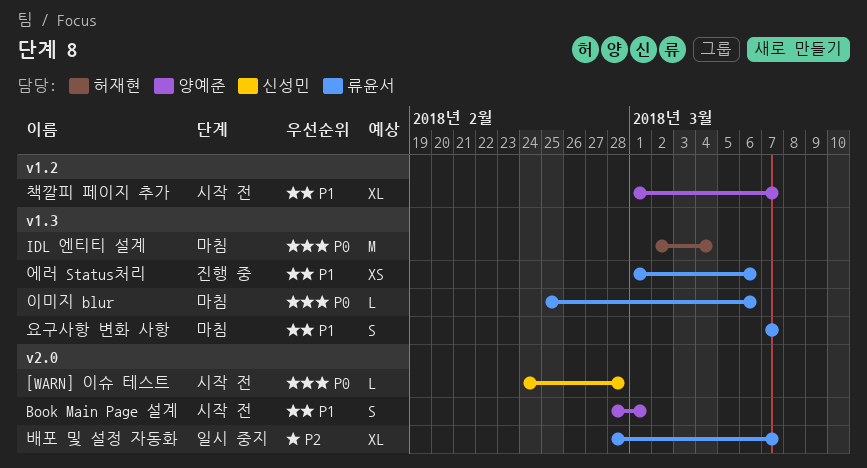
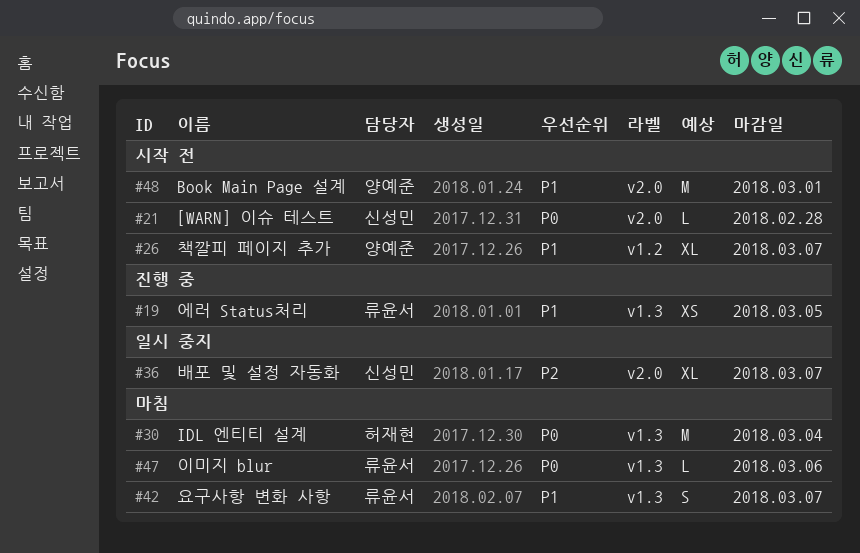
Book Main Page 설계, estimate: S -> M
배포 및 설정 자동화, owner: 류윤서 -> 신성민
에러 Status처리, due: Mar 6 -> Mar 5

